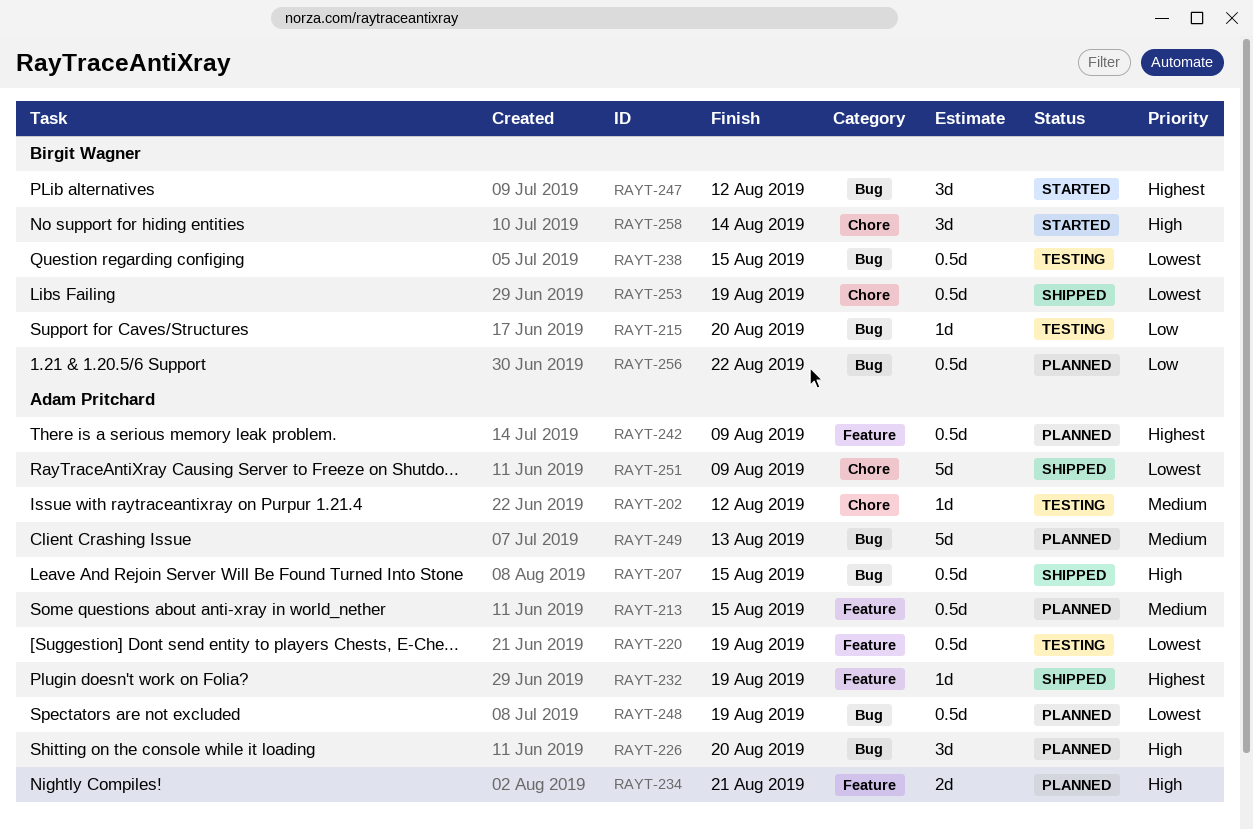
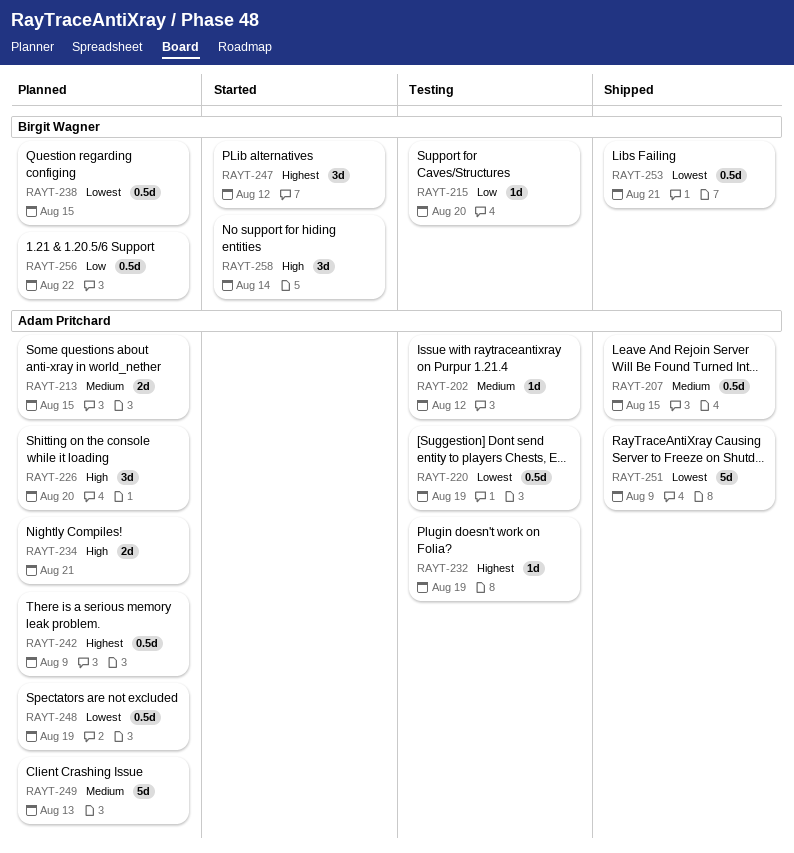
RAYT-207, priority: High -> Medium
RAYT-213, estimate: 0.5d -> 2d
RAYT-232, status: Shipped -> Testing
RAYT-238, status: Testing -> Planned
RAYT-253, due: Aug 19 -> Aug 21

